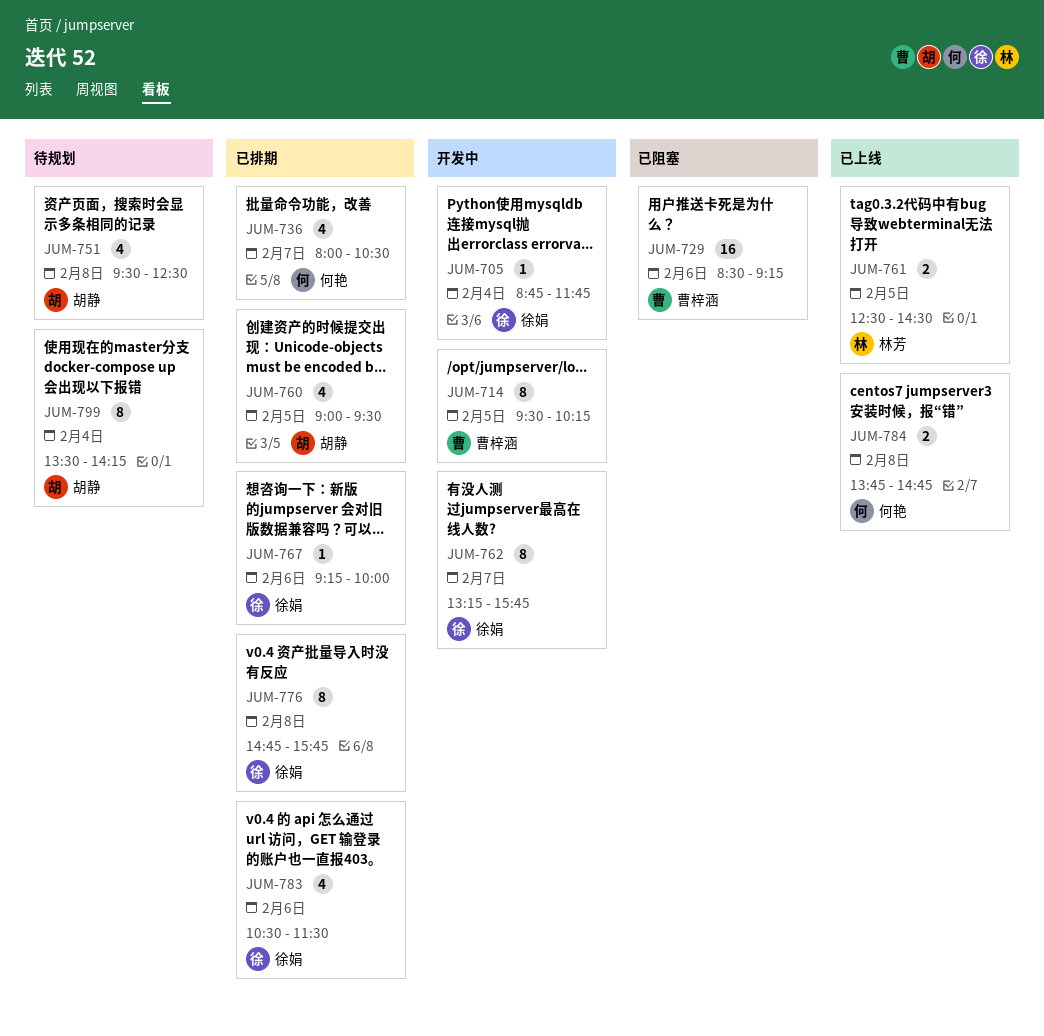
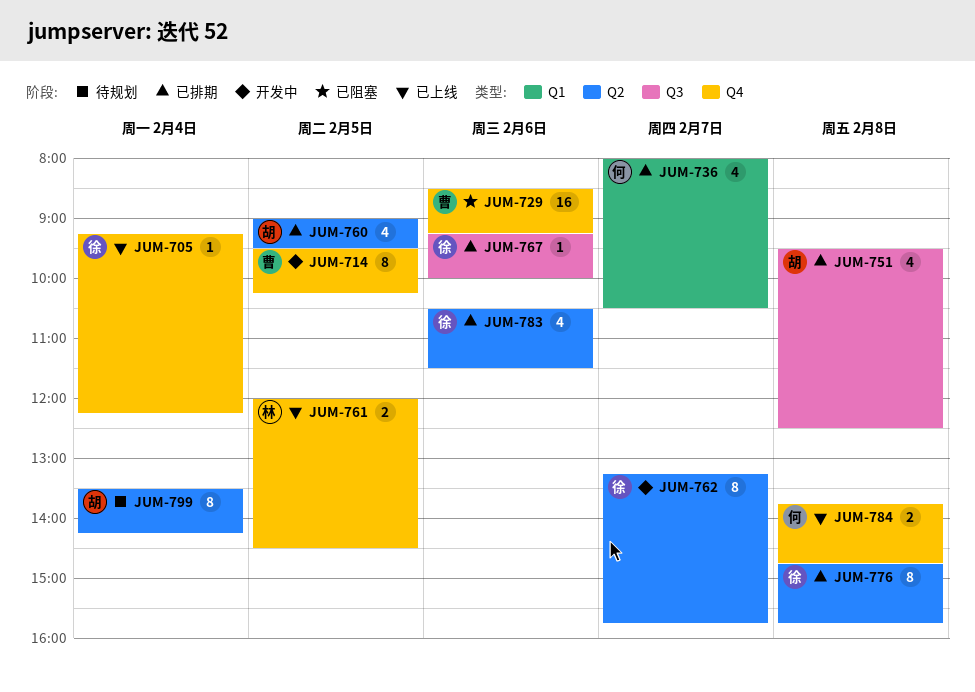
JUM-705, status: 开发中 -> 已上线
JUM-705, begins: 08:45 -> 09:15
JUM-705, ends: 11:45 -> 12:15
JUM-751, status: 待规划 -> 已排期
JUM-761, begins: 12:30 -> 12:00

